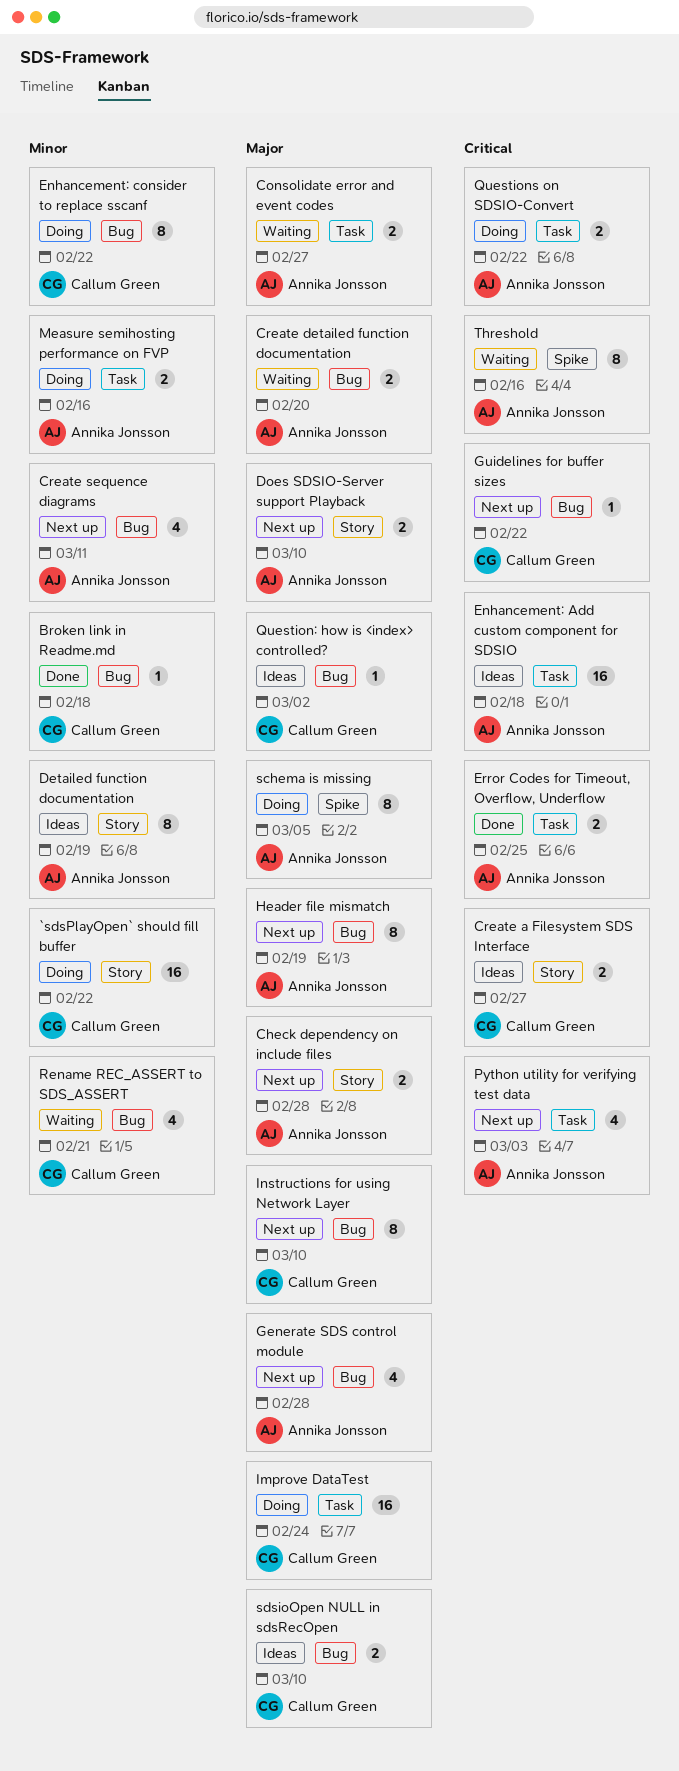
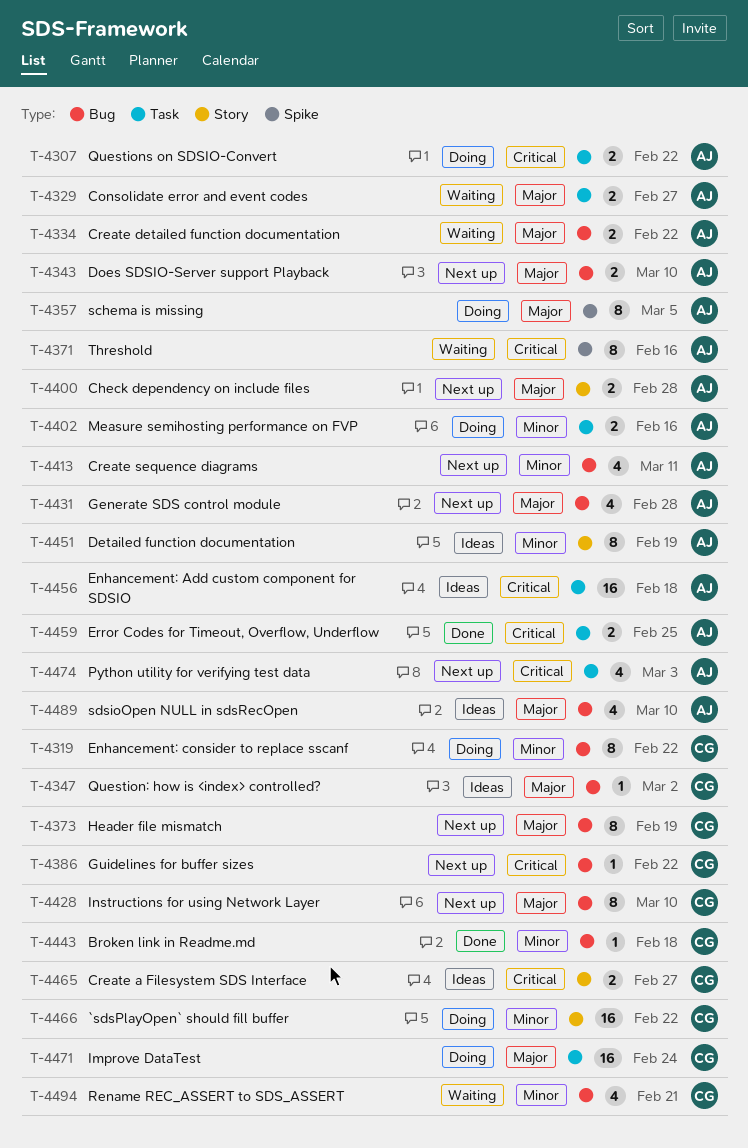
Create detailed function documentation, due: Feb 20 -> Feb 22
Does SDSIO-Server support Playback, label: Story -> Bug
Header file mismatch, owner: Annika Jonsson -> Callum Green
sdsioOpen NULL in sdsRecOpen, owner: Callum Green -> Annika Jonsson
sdsioOpen NULL in sdsRecOpen, estimate: 2 -> 4

